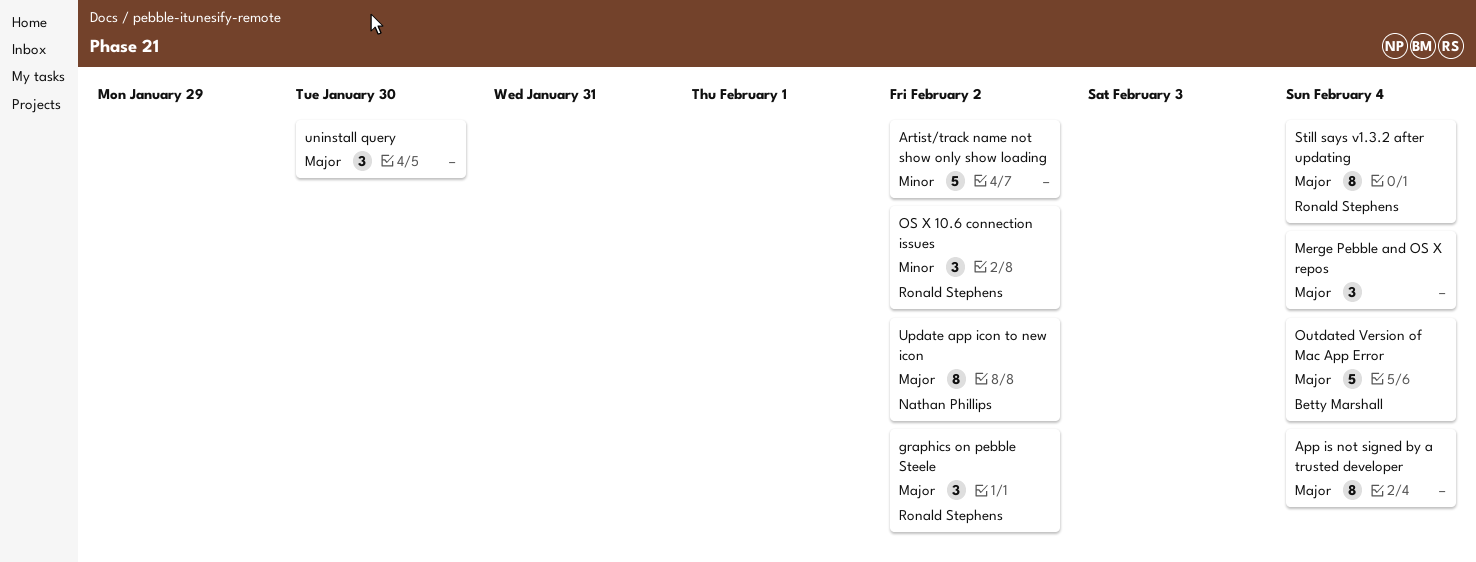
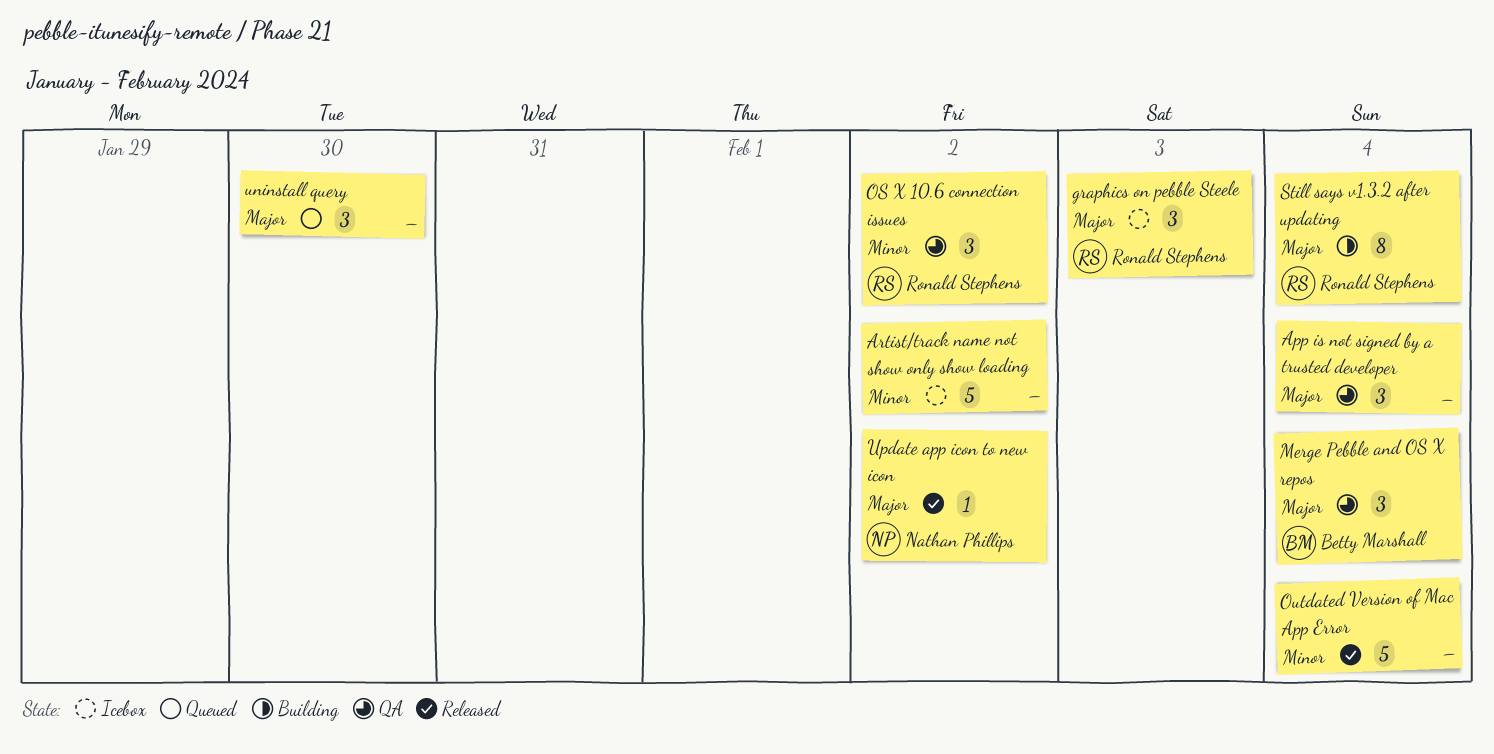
App is not signed by a trusted developer, estimate: 8 -> 3
graphics on pebble Steele, due: Feb 2 -> Feb 3
Merge Pebble and OS X repos, owner: none -> Betty Marshall
Outdated Version of Mac App Error, owner: Betty Marshall -> none
Outdated Version of Mac App Error, priority: Major -> Minor
Update app icon to new icon, estimate: 8 -> 1

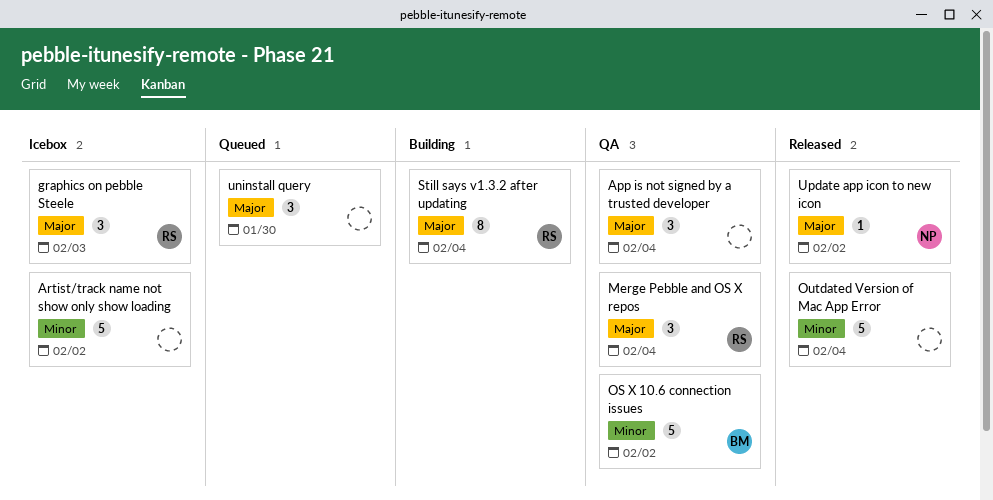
Merge Pebble and OS X repos, owner: Betty Marshall -> Ronald Stephens
OS X 10.6 connection issues, owner: Ronald Stephens -> Betty Marshall
OS X 10.6 connection issues, estimate: 3 -> 5

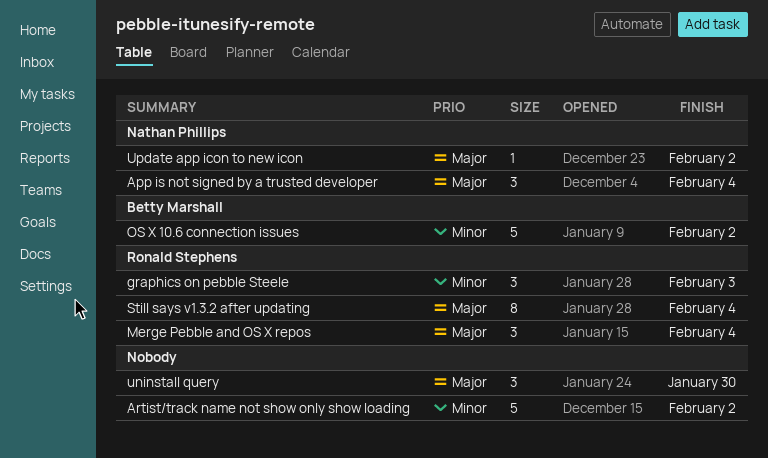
App is not signed by a trusted developer, owner: none -> Nathan Phillips
graphics on pebble Steele, priority: Major -> Minor
Outdated Version of Mac App Error: present -> none

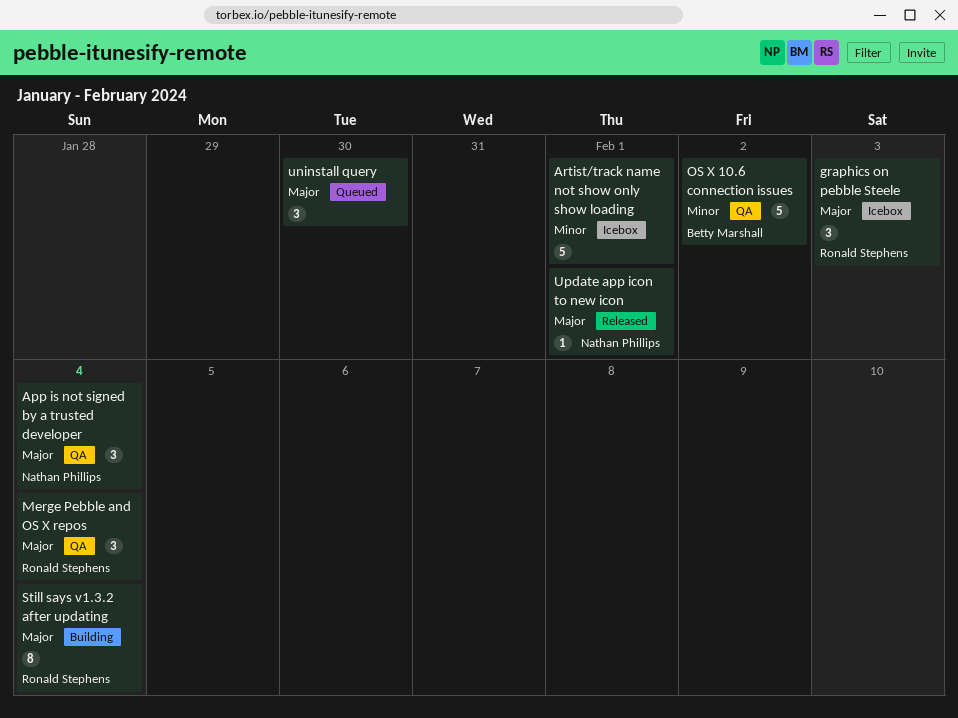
Artist/track name not show only show loading, due: Feb 2 -> Feb 1
graphics on pebble Steele, priority: Minor -> Major
Update app icon to new icon, due: Feb 2 -> Feb 1

